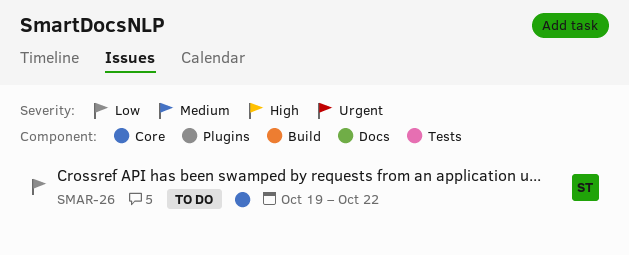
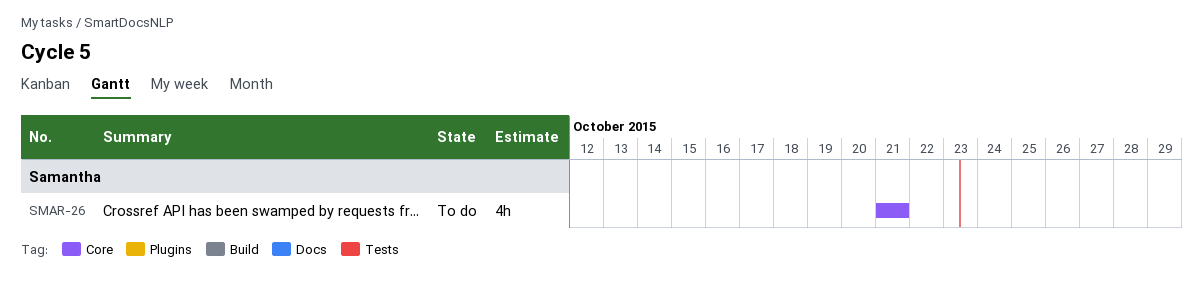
SMAR-26, start: Oct 19 -> Oct 21
SMAR-26, due: Oct 22 -> Oct 21

